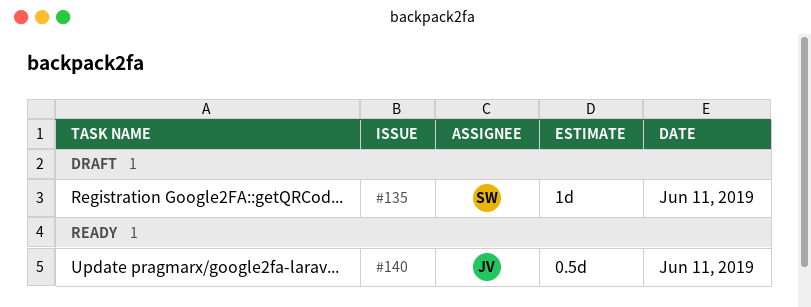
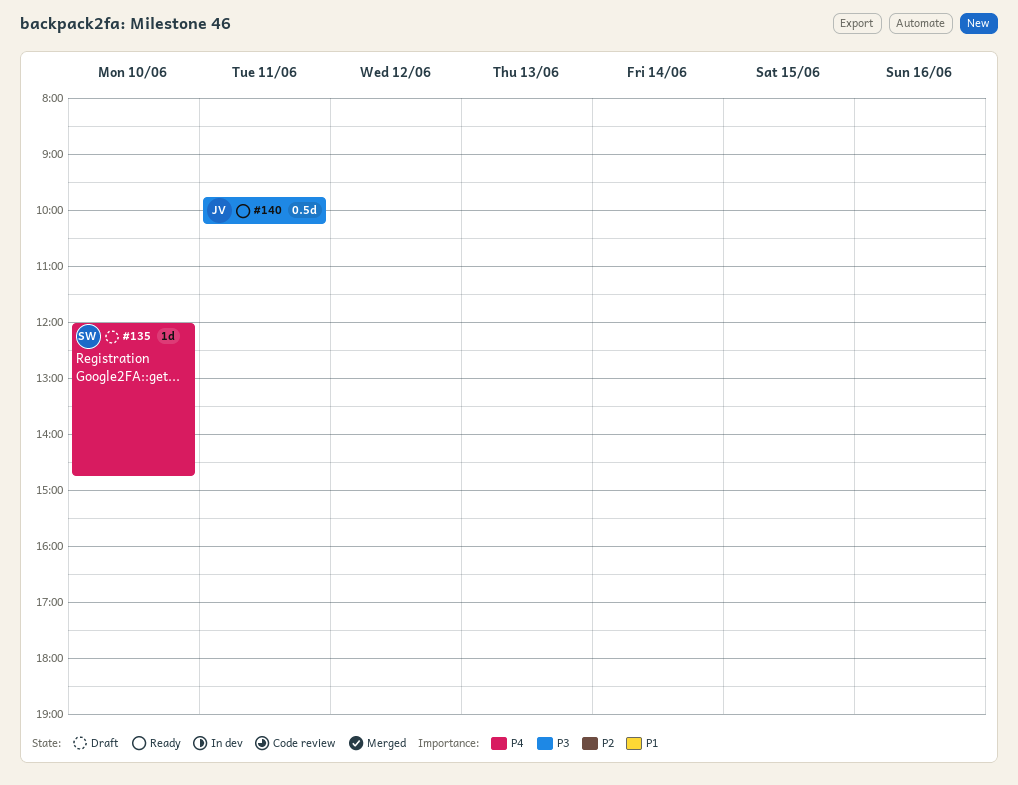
#135, day: Jun 11 -> Jun 10

